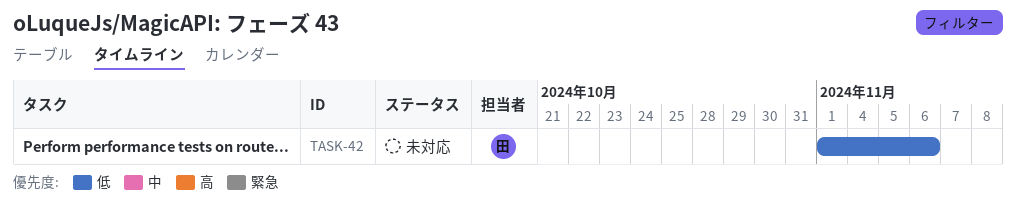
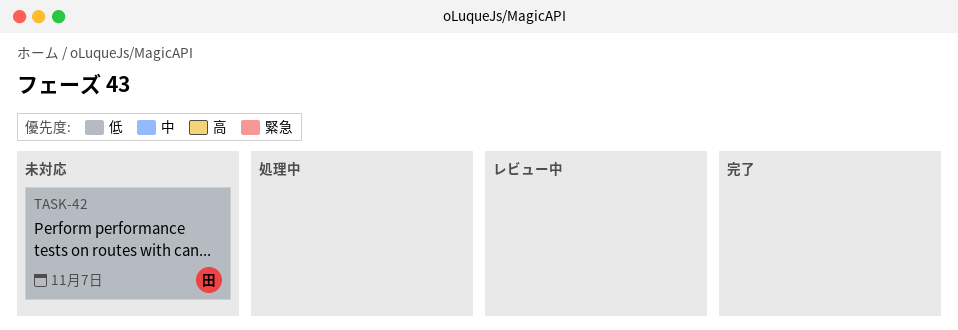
TASK-42, due: Nov 6 -> Nov 7

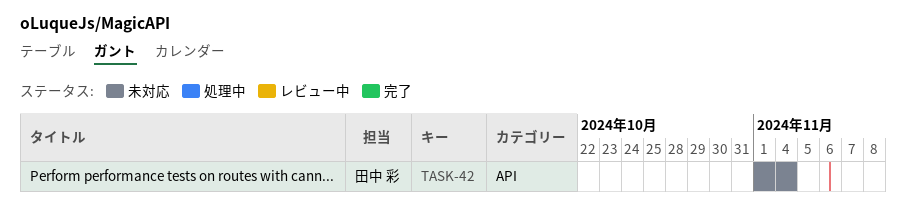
TASK-42, due: Nov 7 -> Nov 4

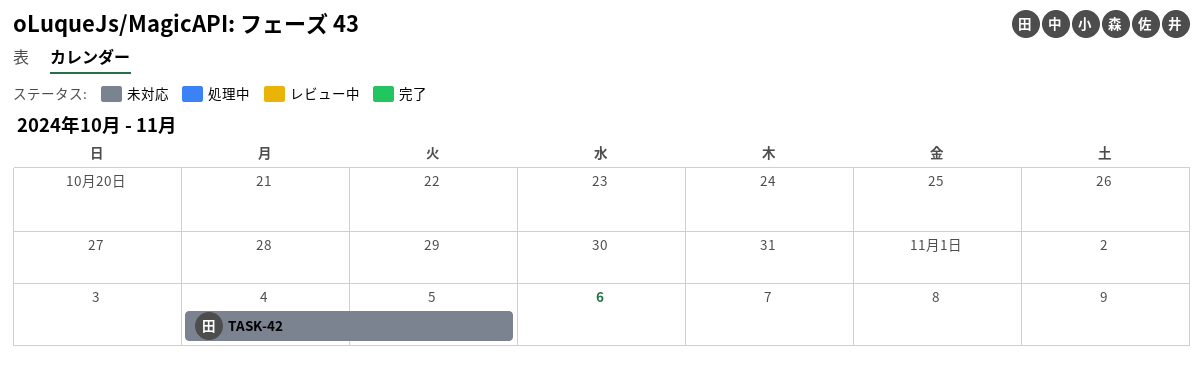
TASK-42, start: Nov 1 -> Nov 4
TASK-42, due: Nov 4 -> Nov 5

